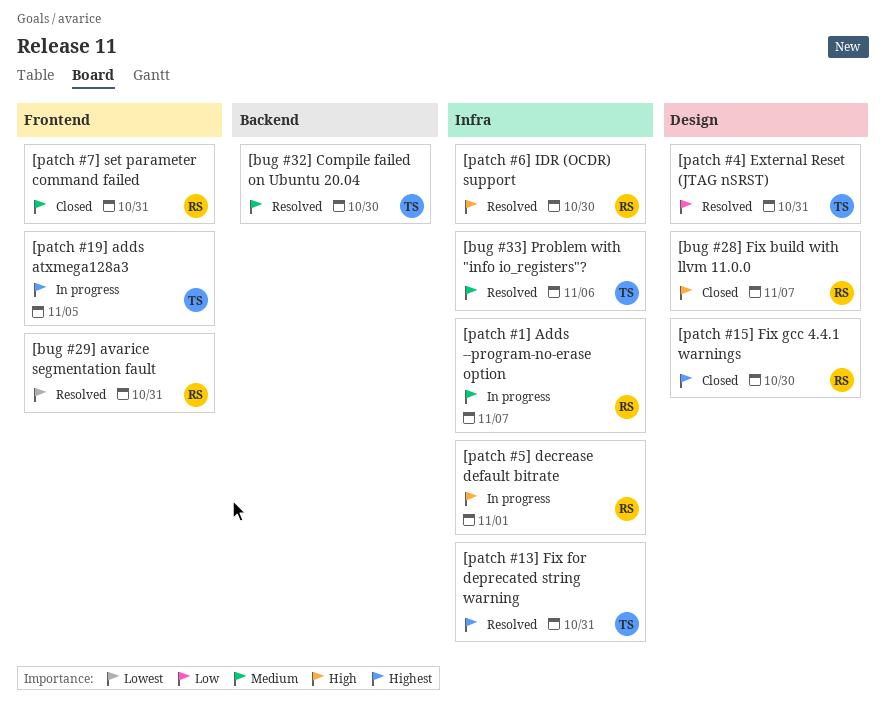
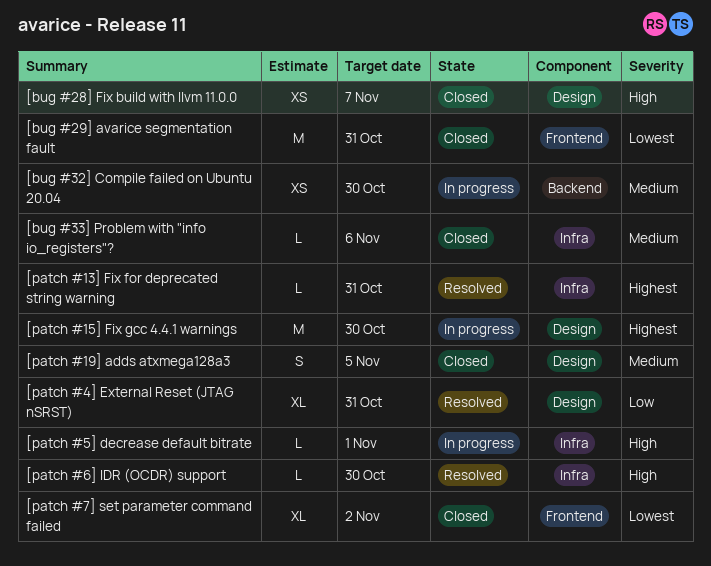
[bug #29] avarice segmentation fault, status: Resolved -> Closed
[bug #32] Compile failed on Ubuntu 20.04, status: Resolved -> In progress
[bug #33] Problem with "info io_registers"?, status: Resolved -> Closed
[patch #15] Fix gcc 4.4.1 warnings, status: Closed -> In progress
[patch #19] adds atxmega128a3, status: In progress -> Closed
[patch #19] adds atxmega128a3, priority: Highest -> Medium
[patch #19] adds atxmega128a3, label: Frontend -> Design
[patch #1] Adds --program-no-erase option: present -> none
[patch #7] set parameter command failed, priority: Medium -> Lowest
[patch #7] set parameter command failed, due: Oct 31 -> Nov 2

